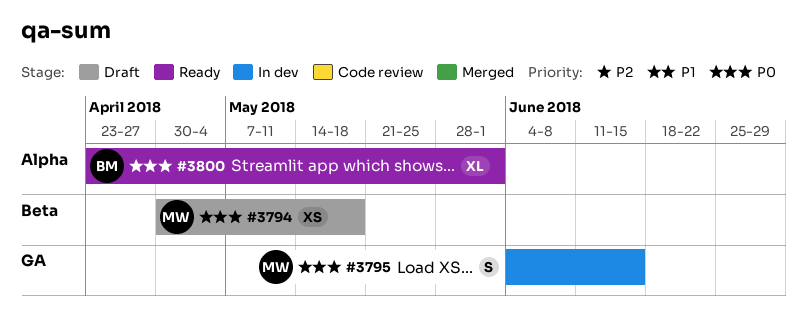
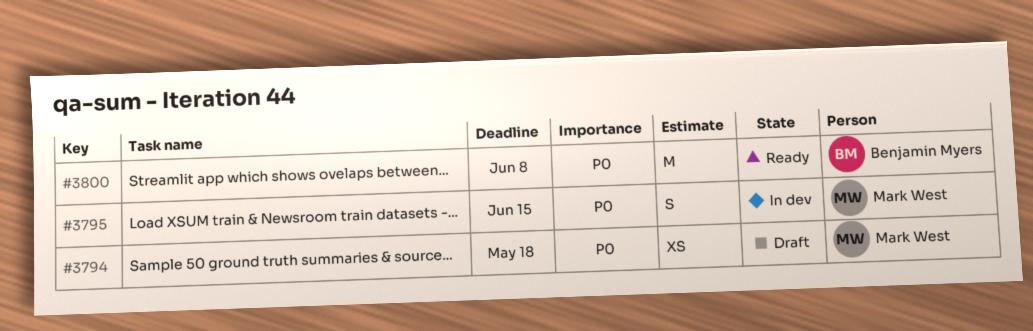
#3800, estimate: XL -> M
#3800, due: Jun 1 -> Jun 8

